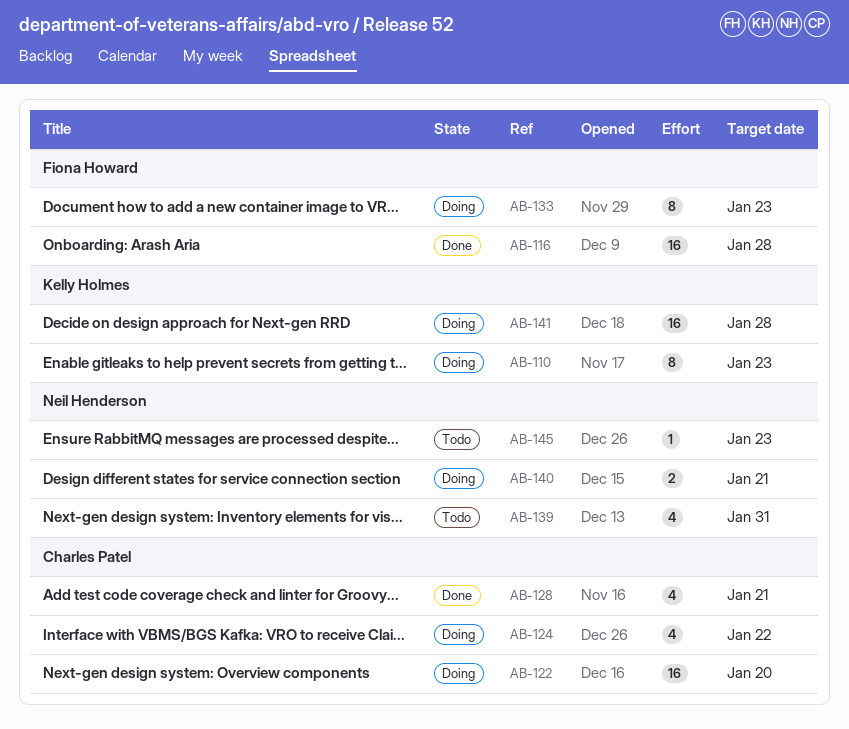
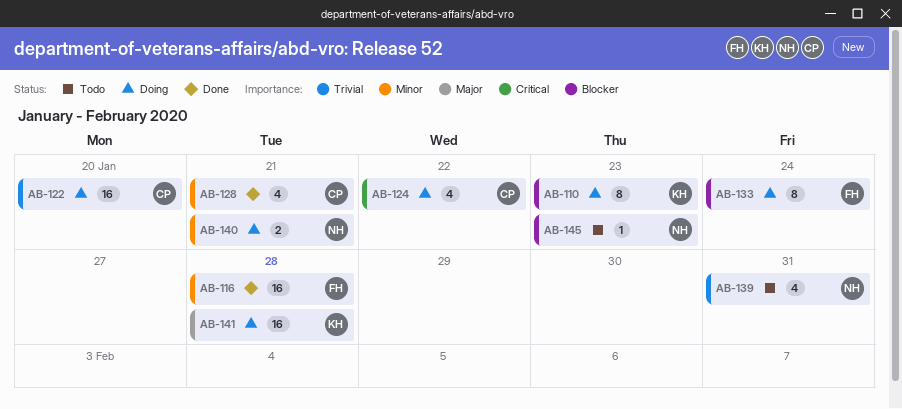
AB-133, due: Jan 23 -> Jan 24

